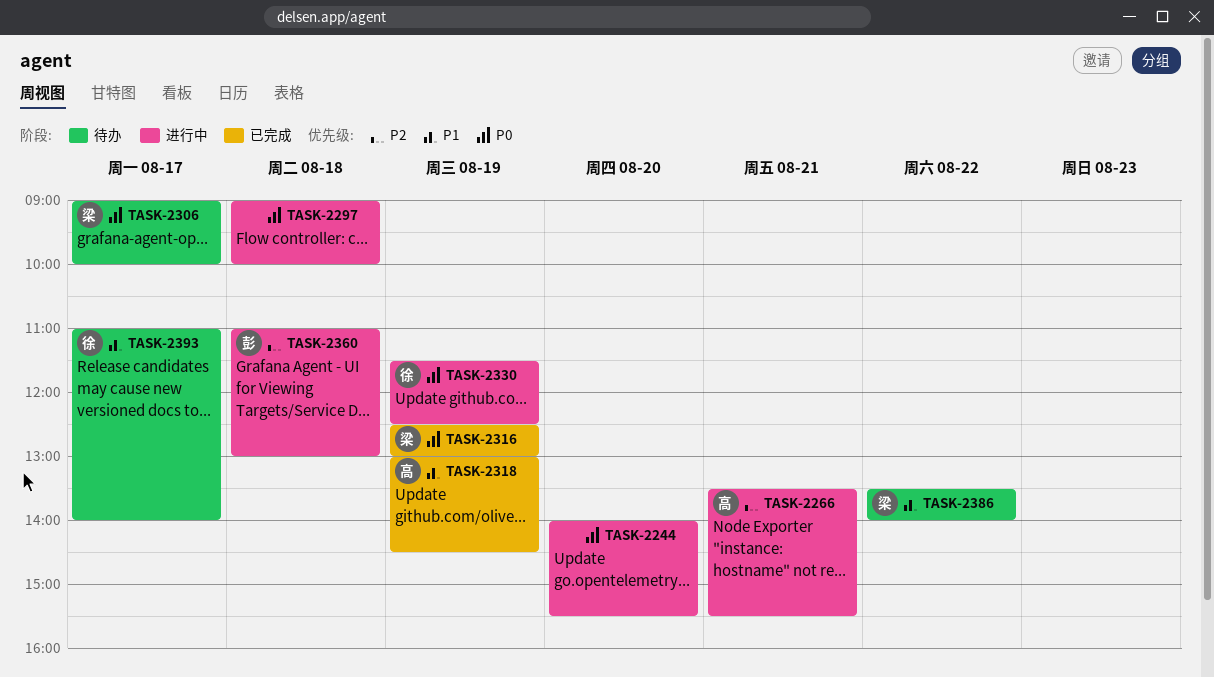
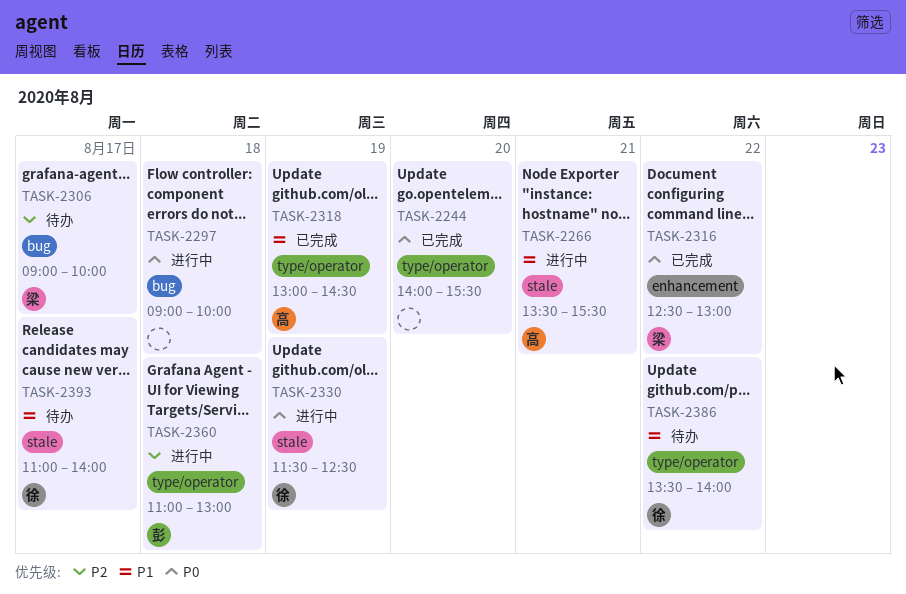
TASK-2244, status: 进行中 -> 已完成
TASK-2266, priority: P2 -> P1
TASK-2306, priority: P0 -> P2
TASK-2316, day: Aug 19 -> Aug 22
TASK-2386, owner: 梁 -> 徐

